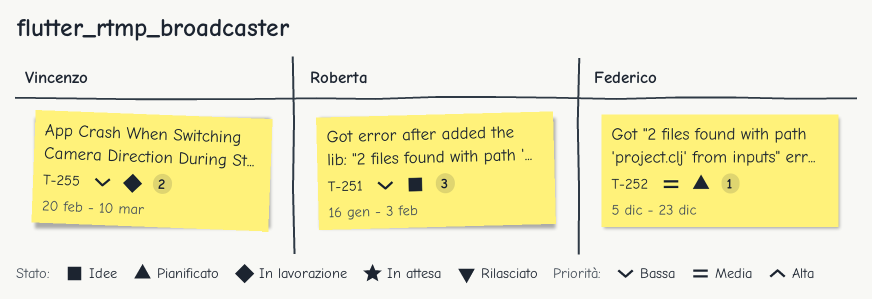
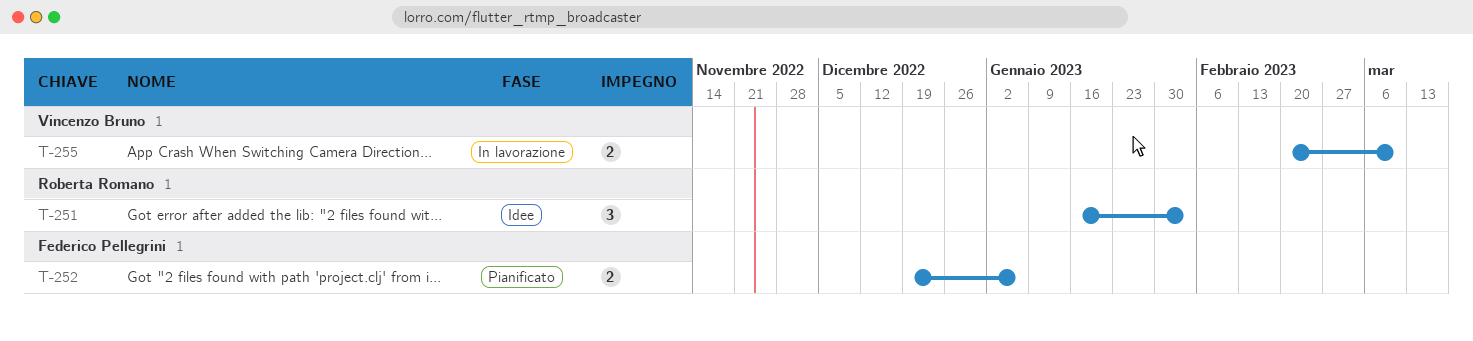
T-252, estimate: 1 -> 2
T-252, start: Dec 5 -> Dec 19
T-252, due: Dec 23 -> Jan 6

